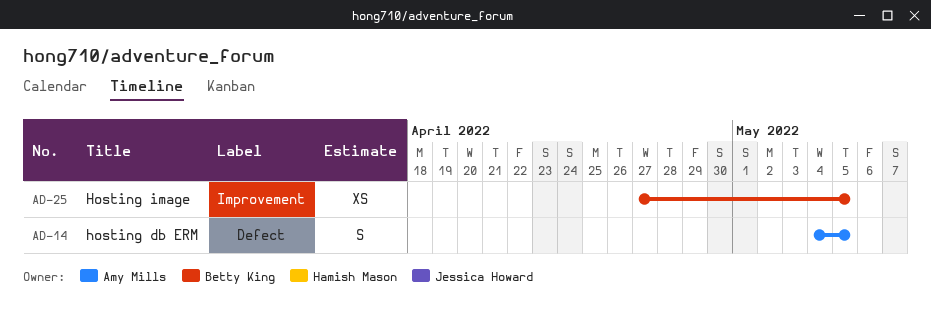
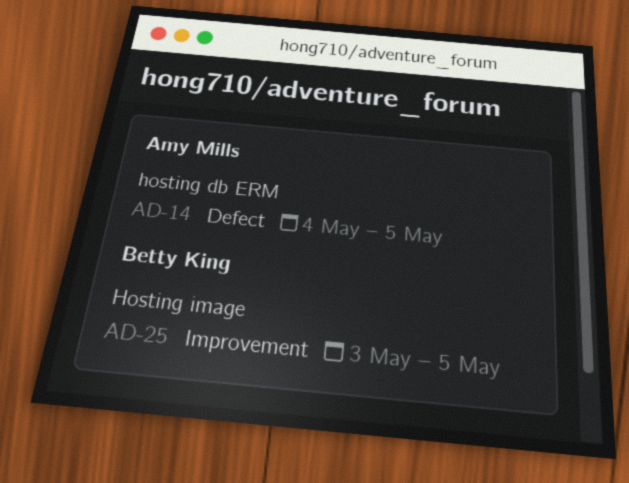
AD-25, start: Apr 27 -> May 3

